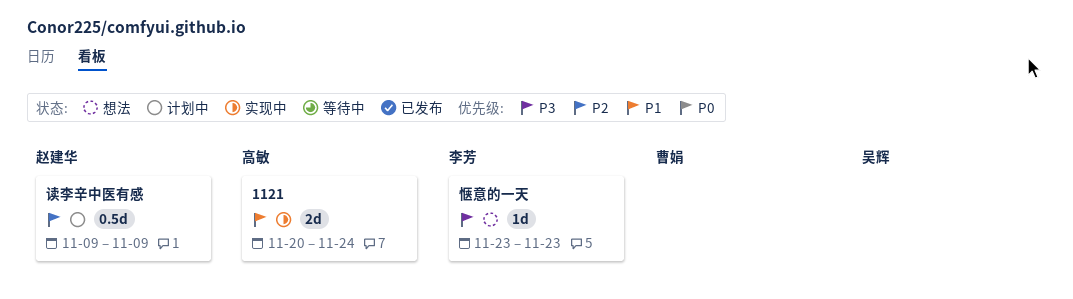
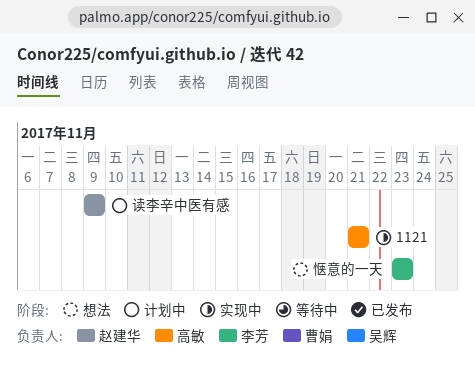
1121, start: Nov 20 -> Nov 21
1121, due: Nov 24 -> Nov 21

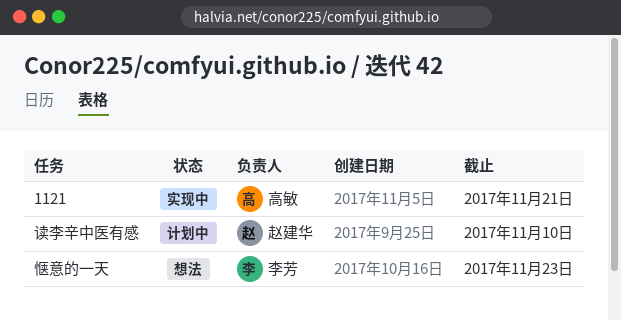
读李辛中医有感, due: Nov 9 -> Nov 10

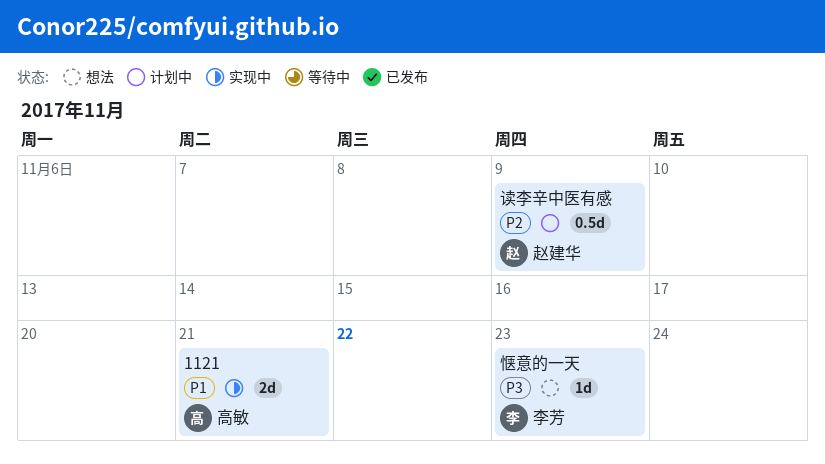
读李辛中医有感, due: Nov 10 -> Nov 9

